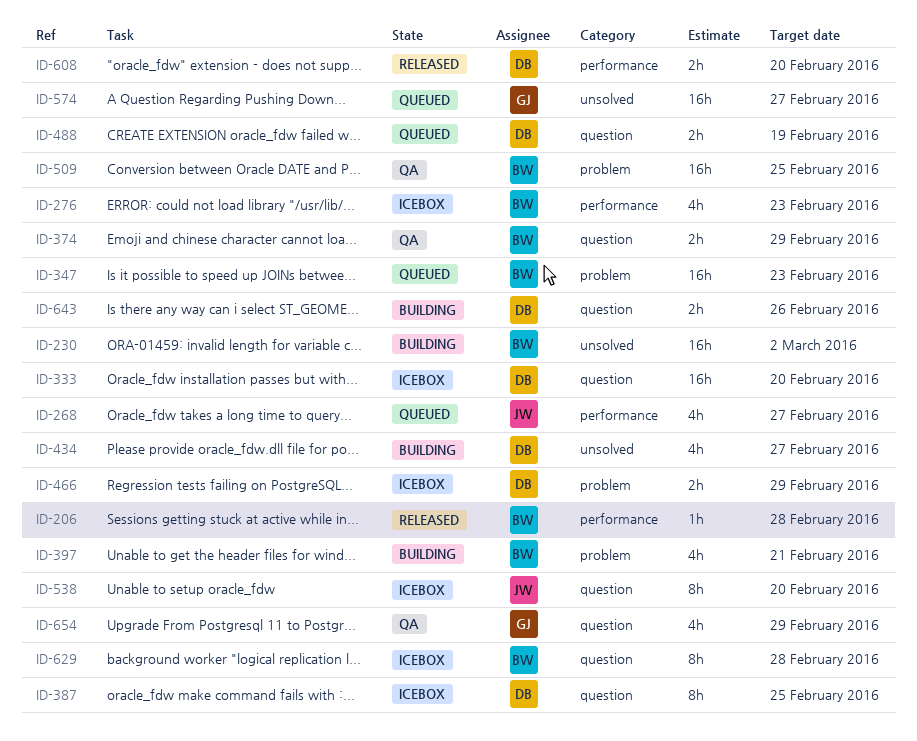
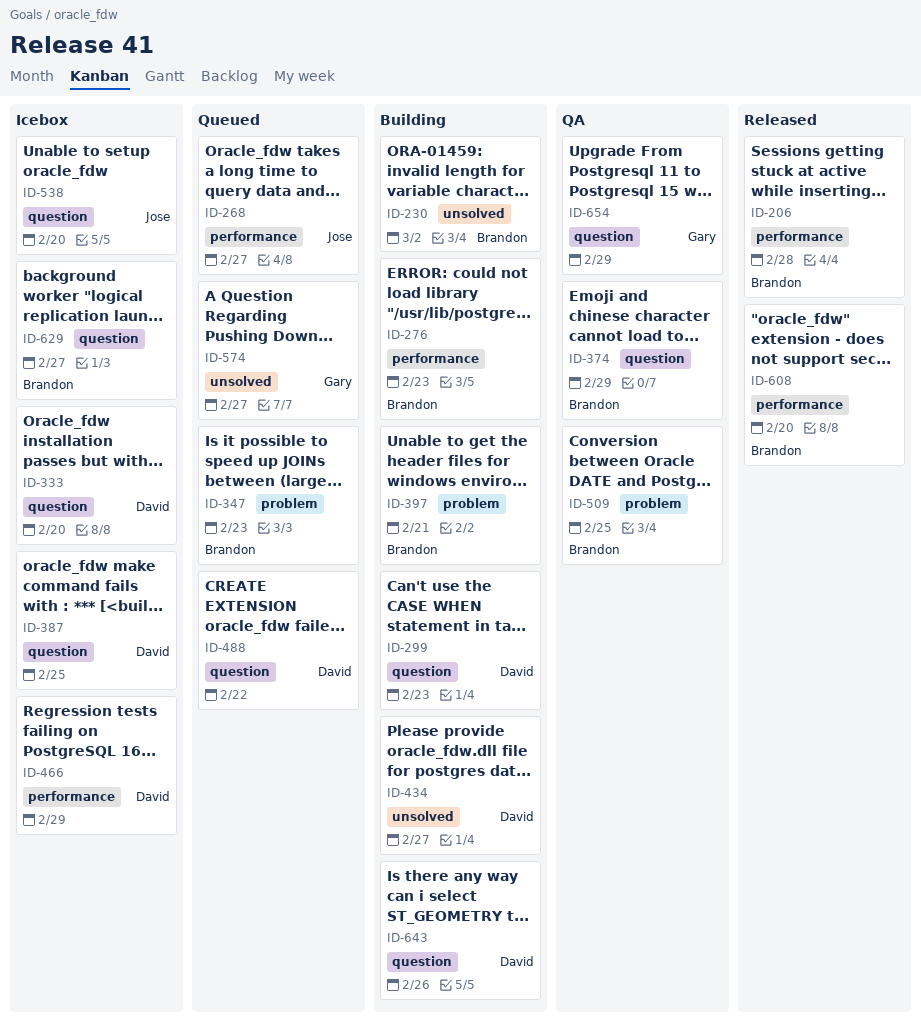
ID-276, status: Icebox -> Building
ID-299: none -> present
ID-466, label: problem -> performance
ID-488, due: Feb 19 -> Feb 22
ID-608, owner: David -> Brandon
ID-629, due: Feb 28 -> Feb 27

